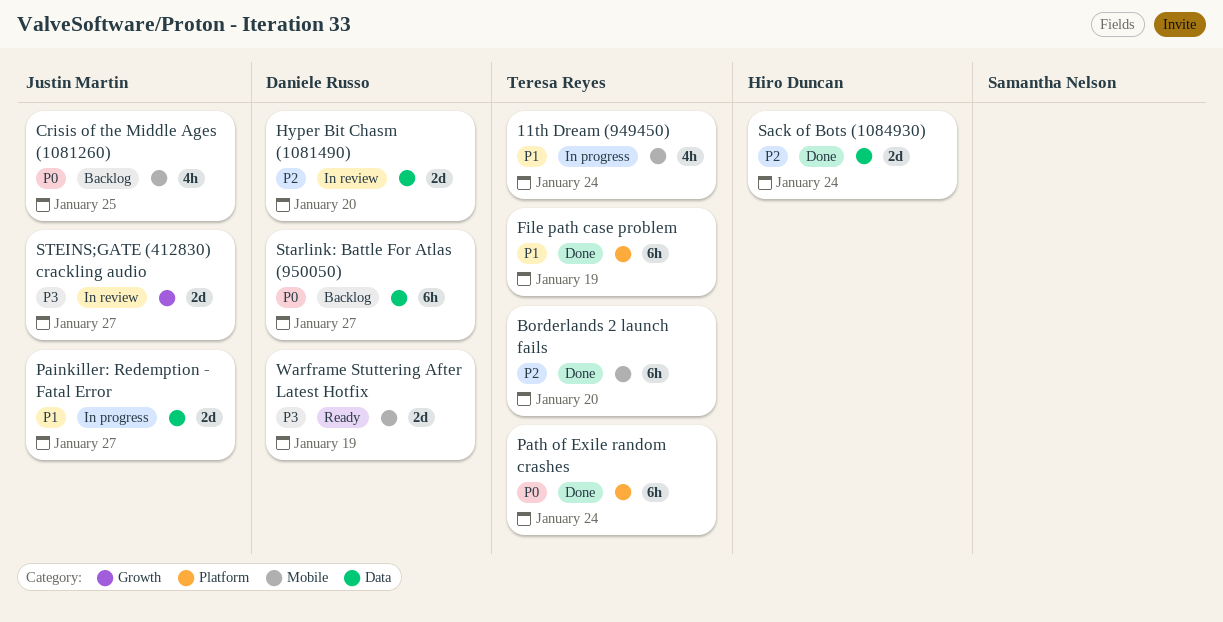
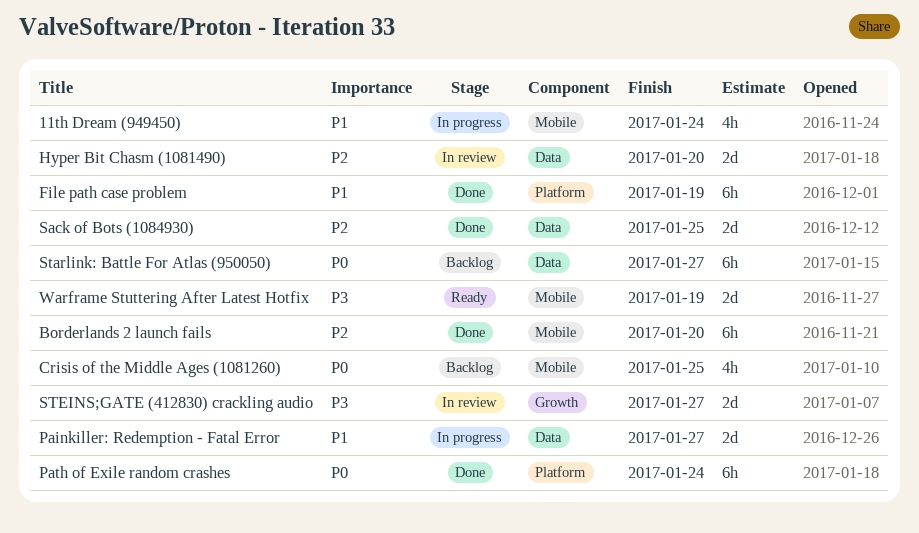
Sack of Bots (1084930), due: Jan 24 -> Jan 25

